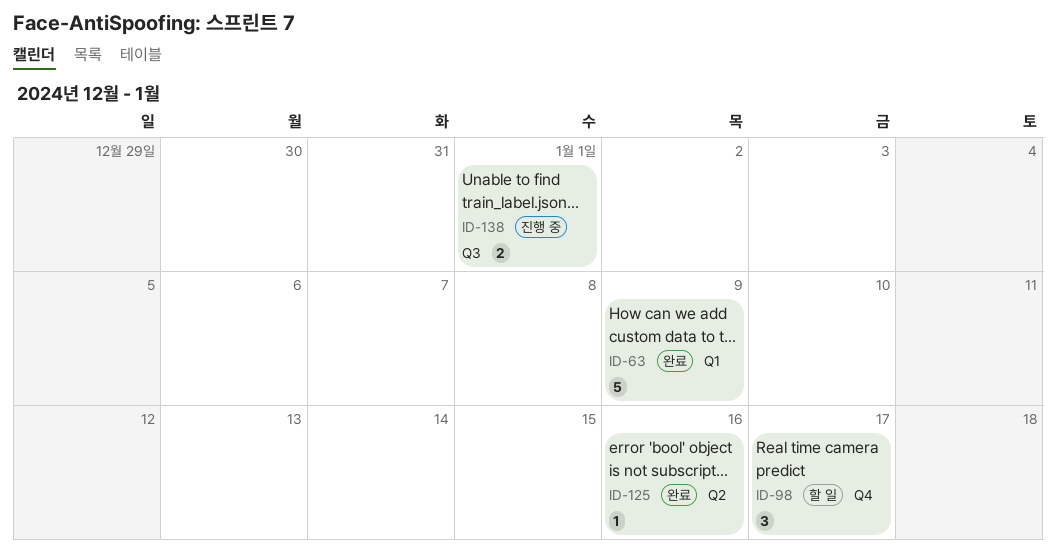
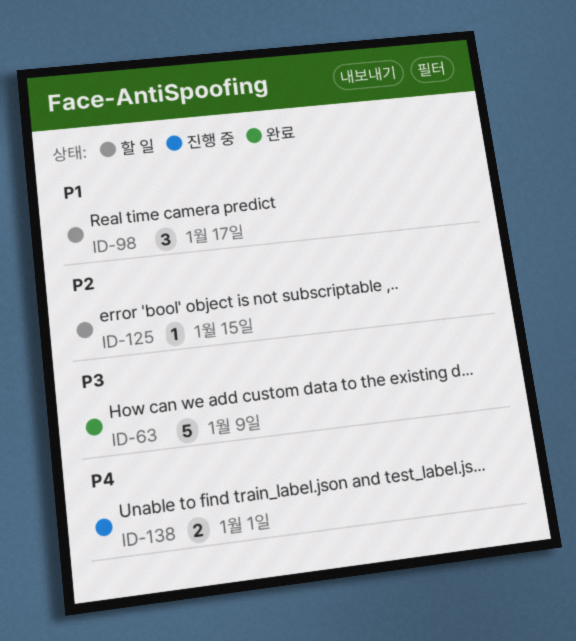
ID-125, status: 완료 -> 할 일
ID-125, due: Jan 16 -> Jan 15

